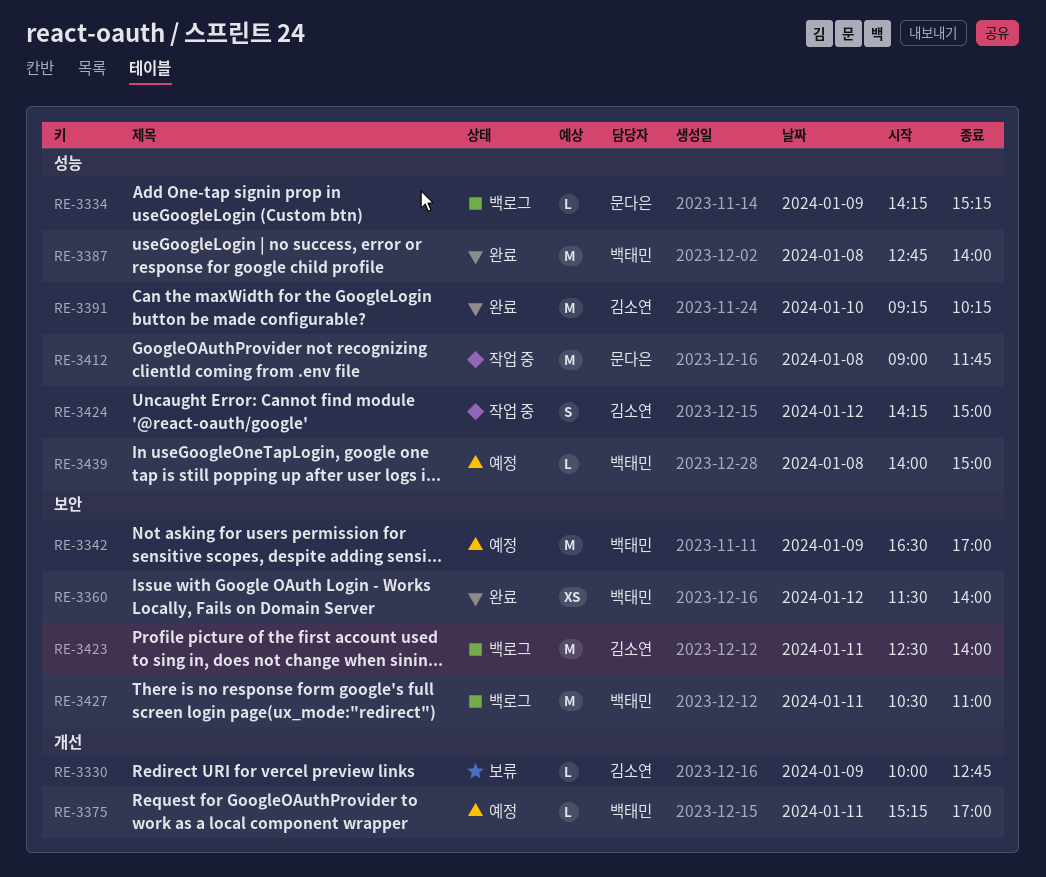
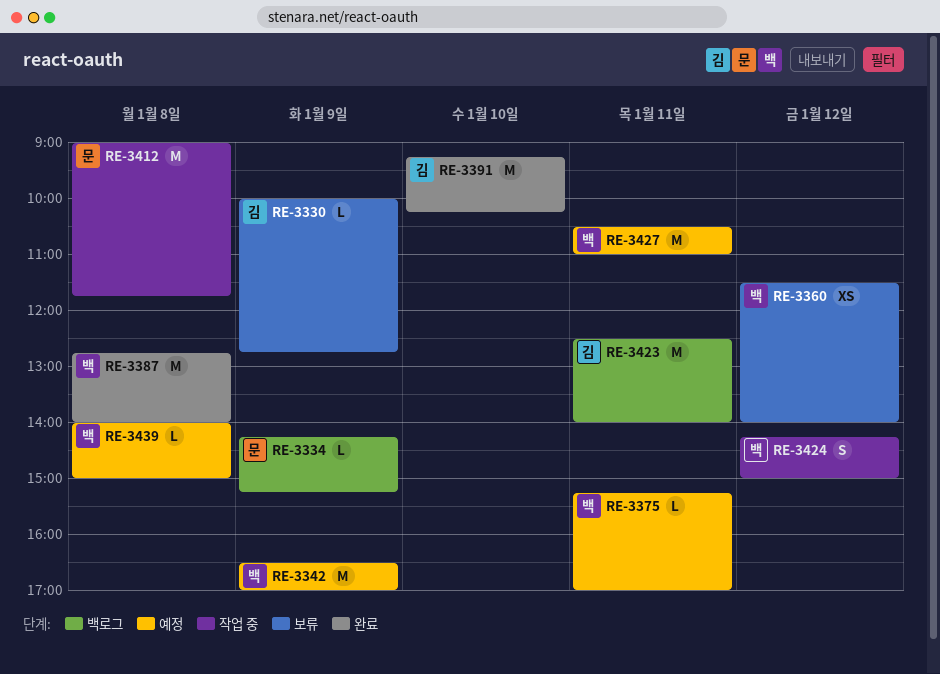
RE-3360, status: 완료 -> 보류
RE-3424, owner: 김소연 -> 백태민
RE-3427, status: 백로그 -> 예정

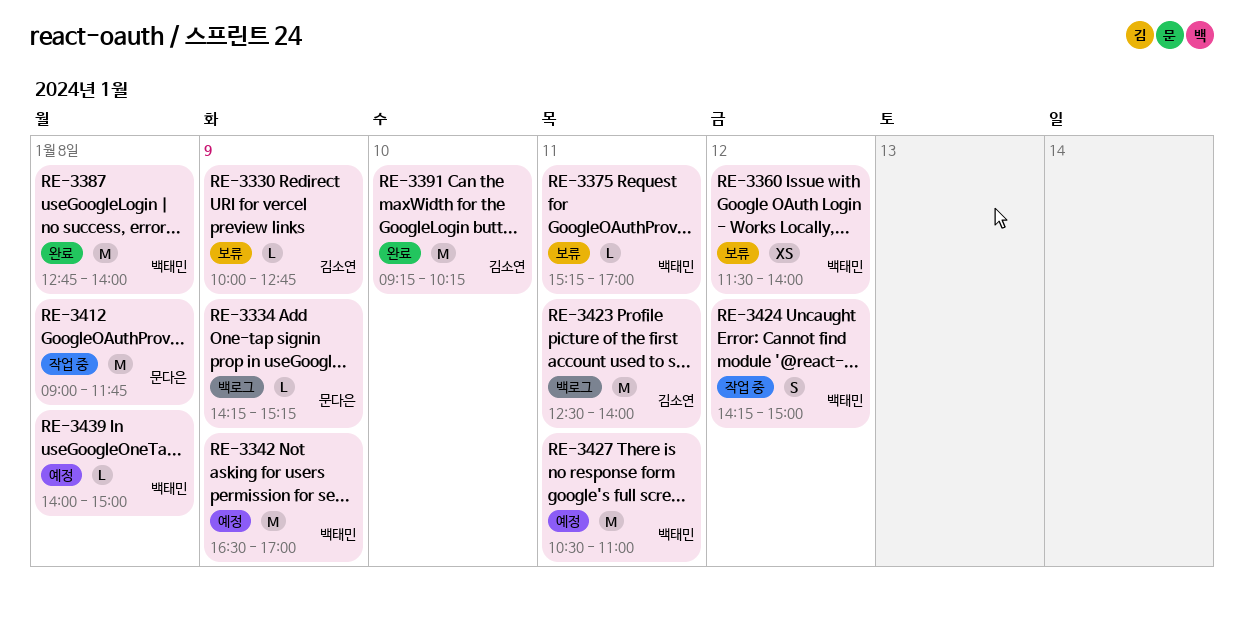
RE-3375, status: 예정 -> 보류

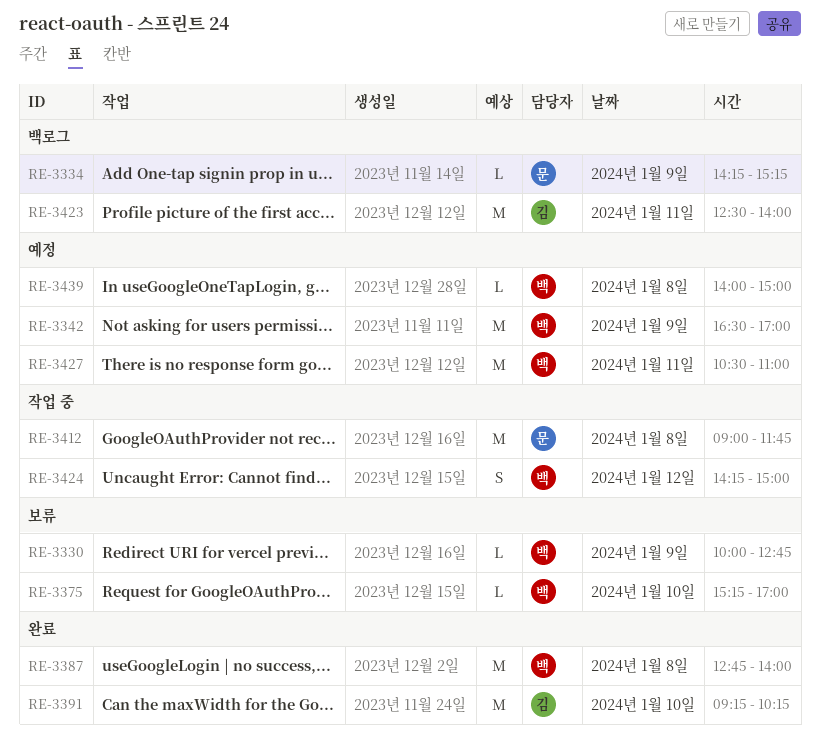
RE-3330, owner: 김소연 -> 백태민
RE-3360: present -> none
RE-3375, day: Jan 11 -> Jan 10

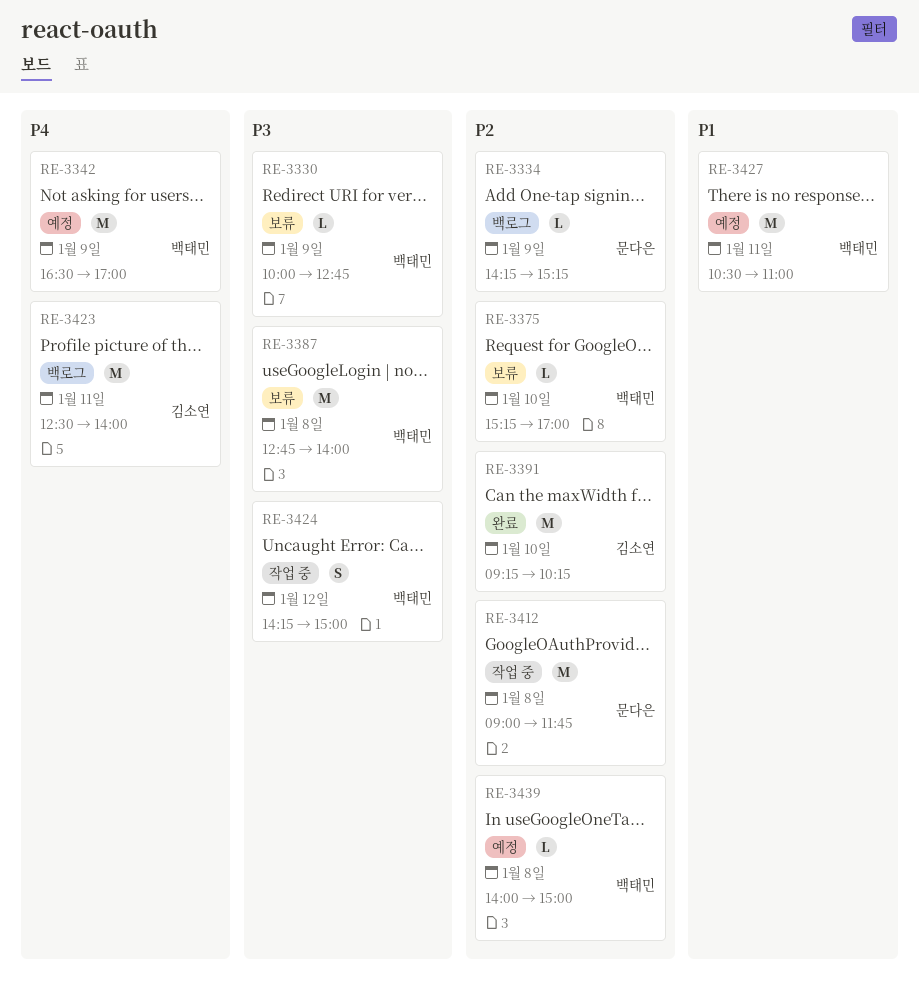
RE-3387, status: 완료 -> 보류

